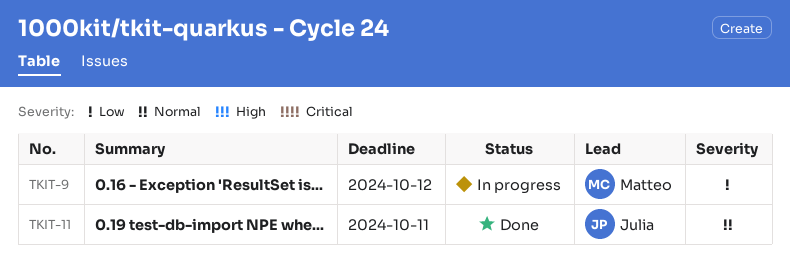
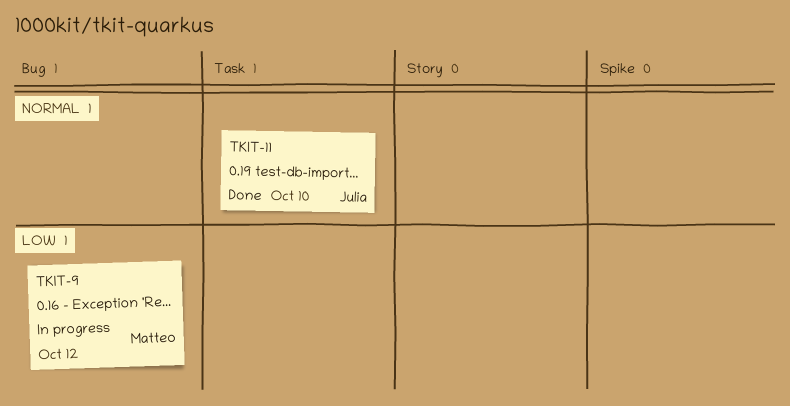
TKIT-11, due: Oct 11 -> Oct 10

